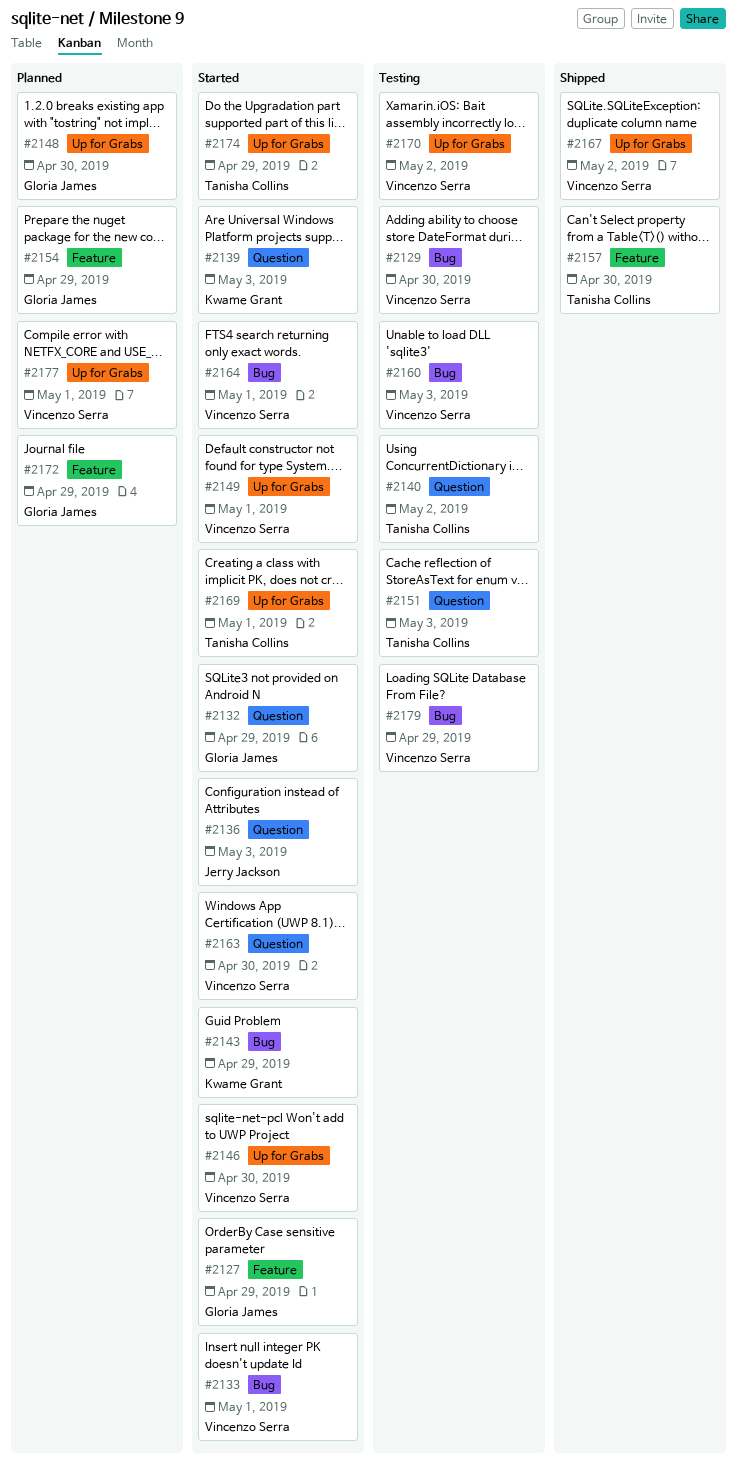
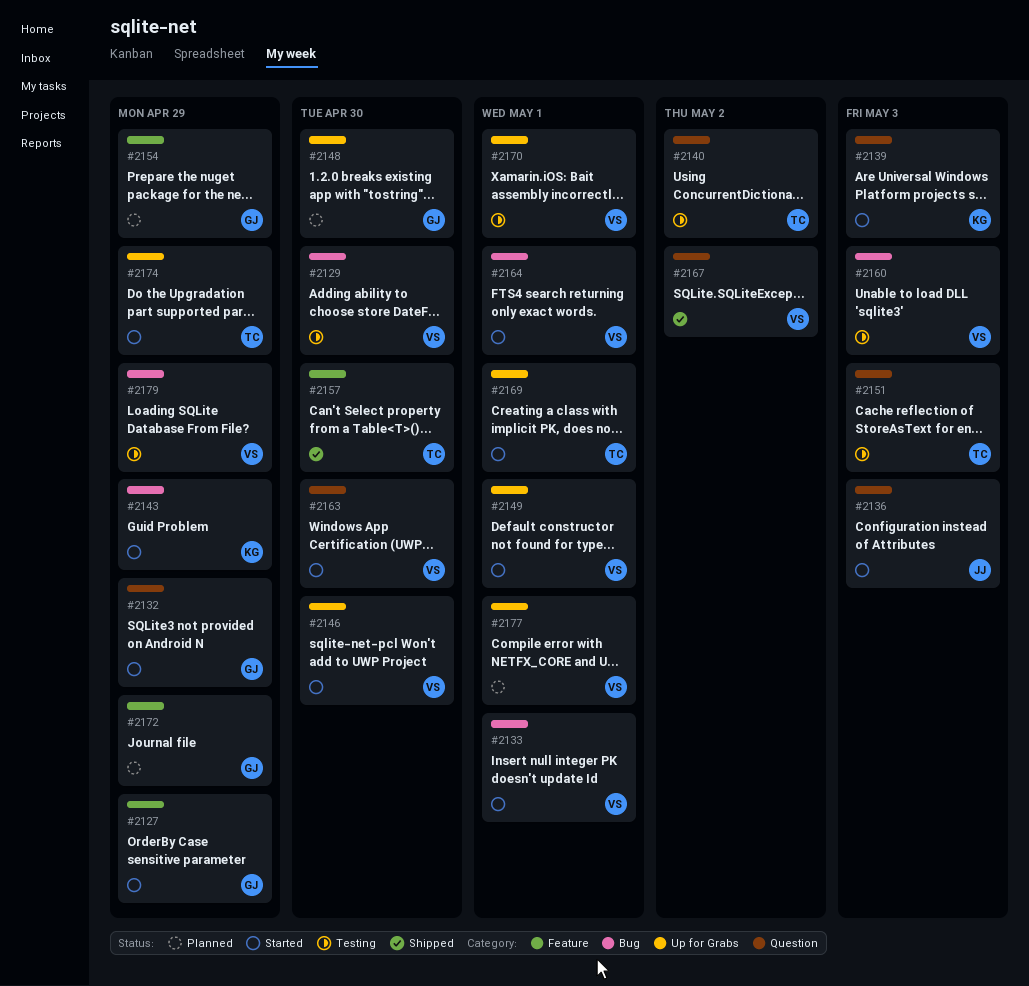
#2167, label: Up for Grabs -> Question
#2170, due: May 2 -> May 1

